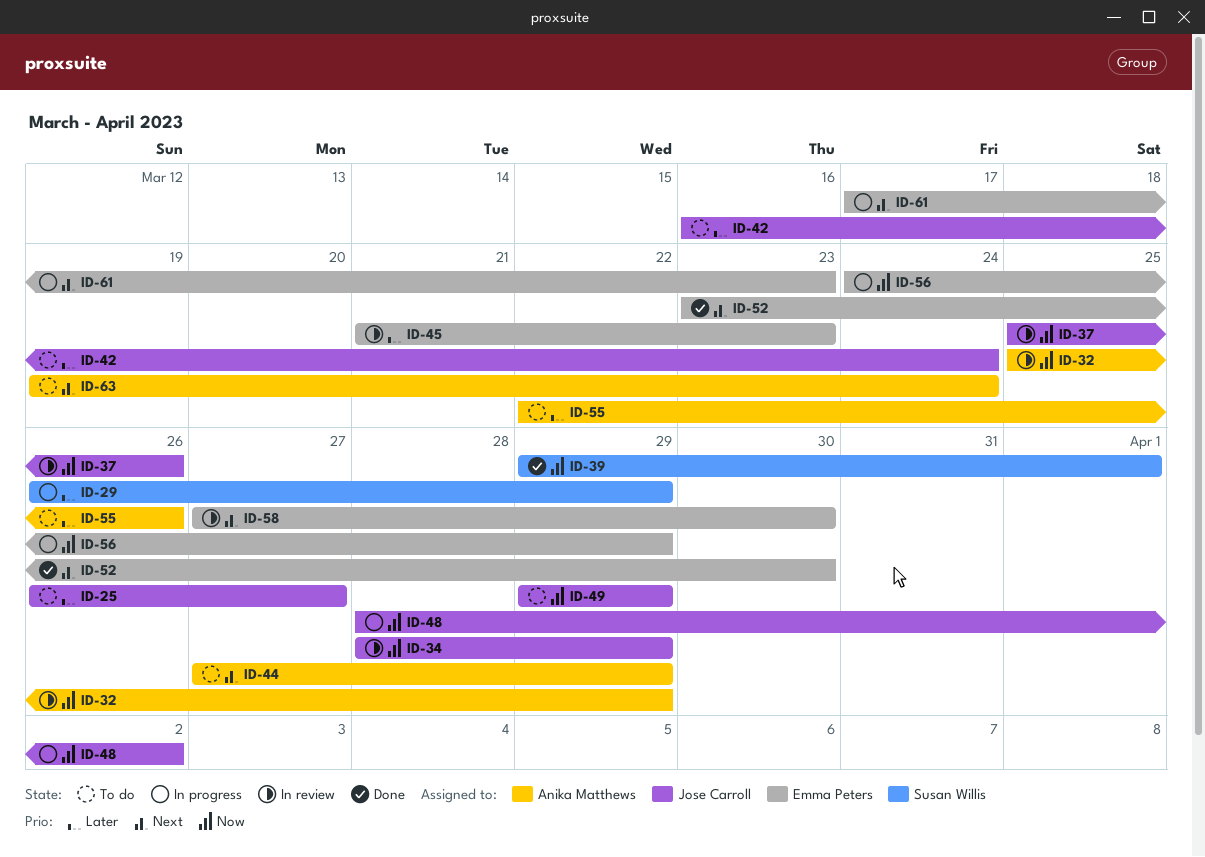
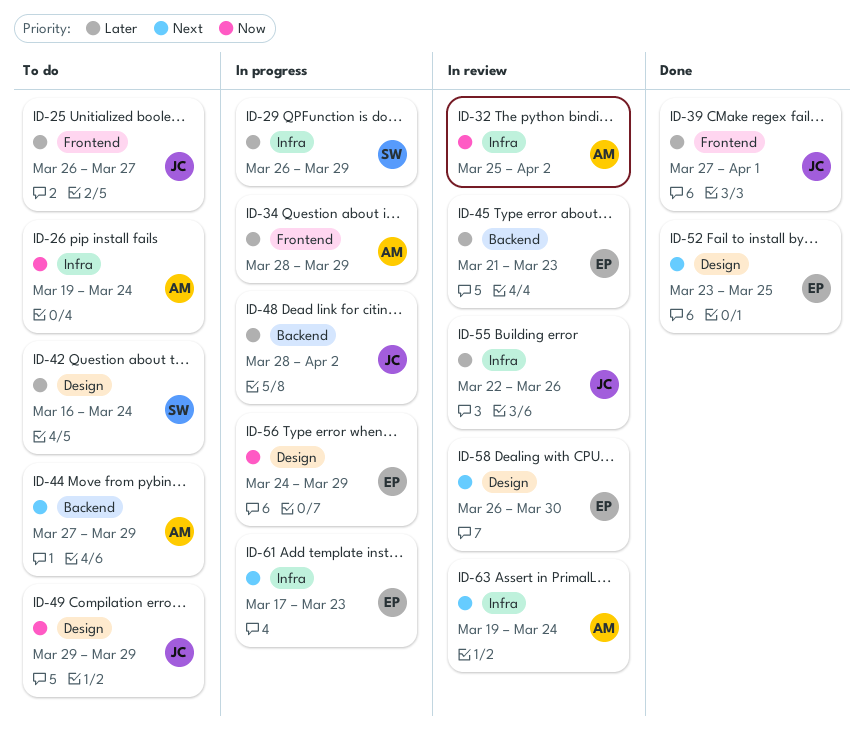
ID-26: none -> present
ID-32, due: Mar 29 -> Apr 2
ID-34, status: In review -> In progress
ID-34, owner: Jose Carroll -> Anika Matthews
ID-34, priority: Now -> Later
ID-37: present -> none
ID-39, owner: Susan Willis -> Jose Carroll
ID-39, priority: Now -> Later
ID-39, start: Mar 29 -> Mar 27
ID-42, owner: Jose Carroll -> Susan Willis
ID-48, priority: Now -> Later
ID-52, due: Mar 30 -> Mar 25
ID-55, status: To do -> In review
ID-55, owner: Anika Matthews -> Jose Carroll
ID-58, start: Mar 27 -> Mar 26
ID-63, status: To do -> In review

